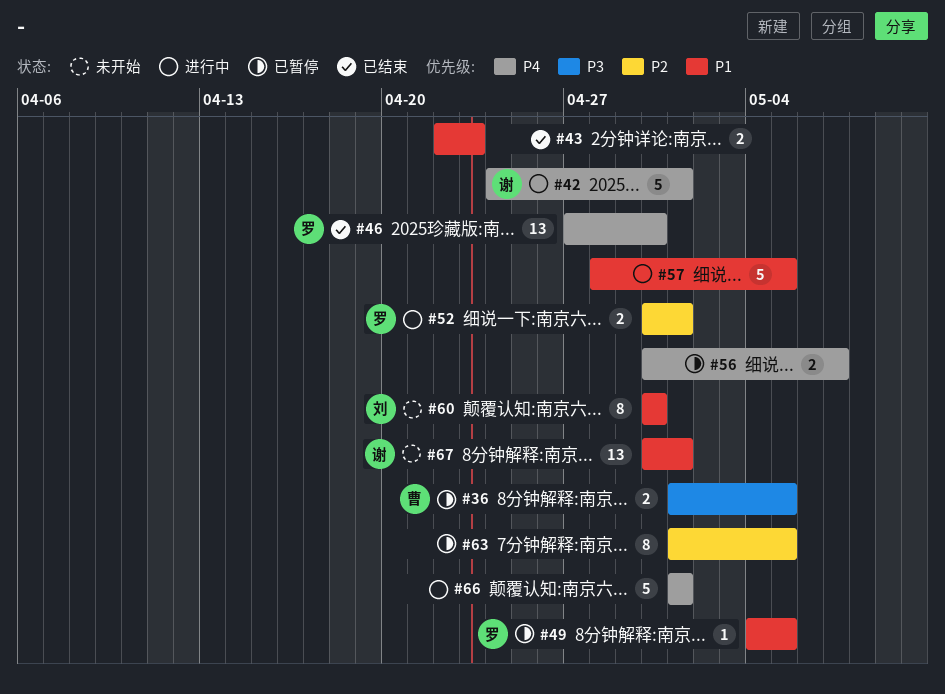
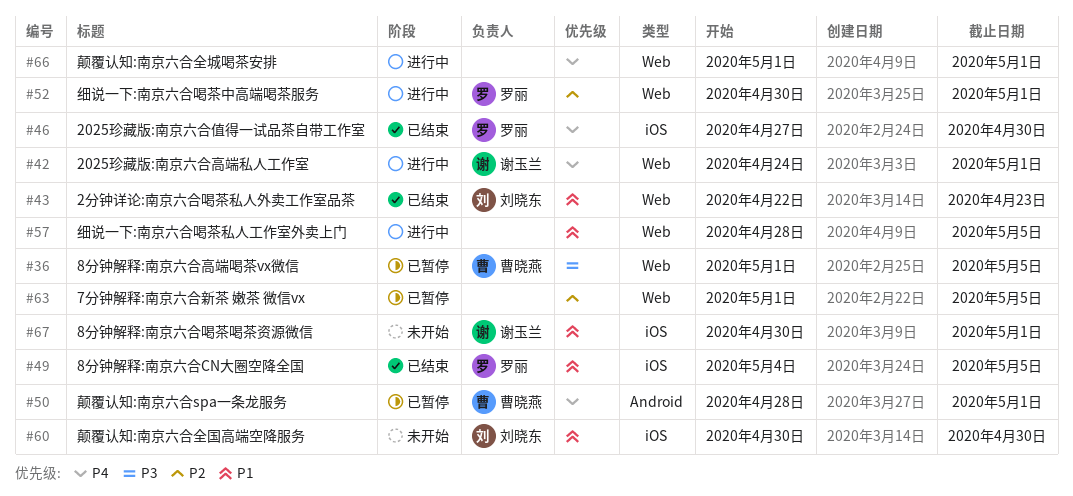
#43, owner: none -> 刘晓东
#49, status: 已暂停 -> 已结束
#50: none -> present
#56: present -> none

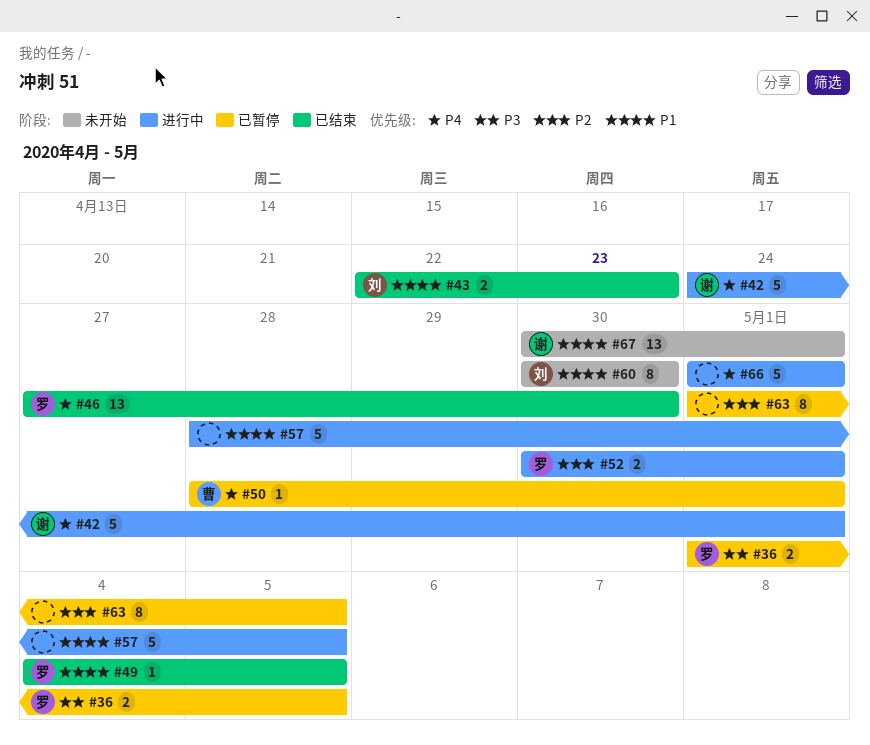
#36, owner: 曹晓燕 -> 罗丽

